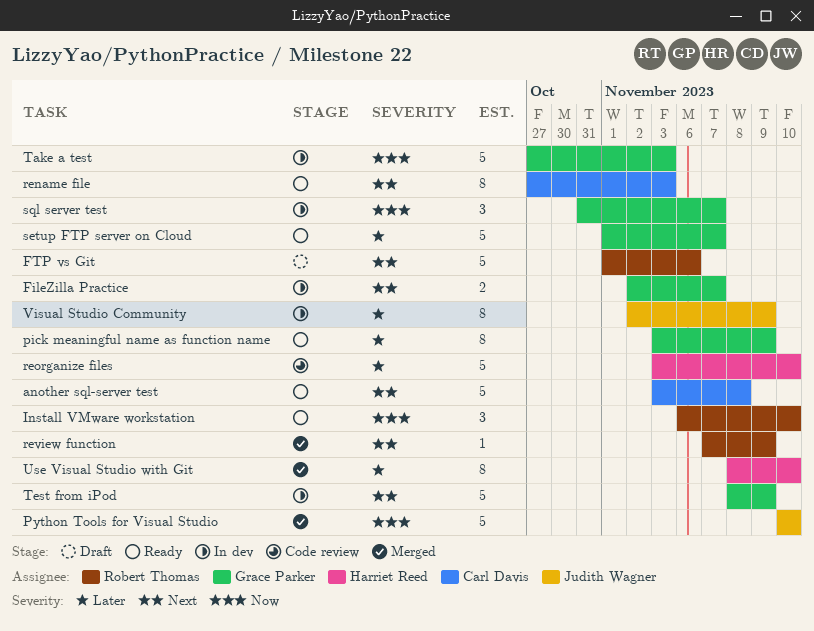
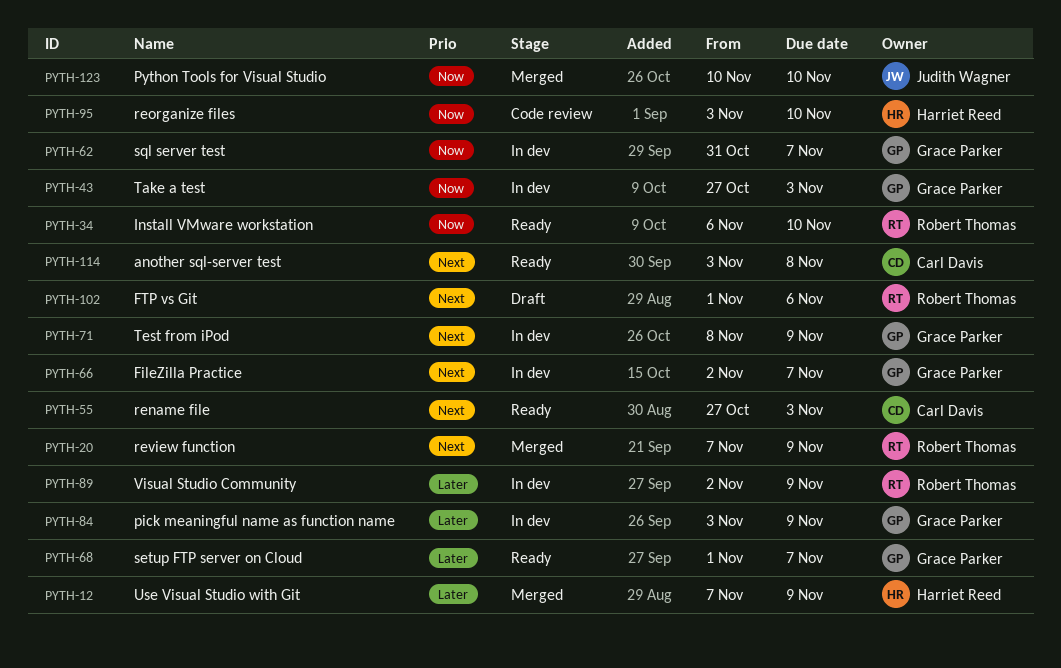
pick meaningful name as function name, status: Ready -> In dev
reorganize files, priority: Later -> Now
Use Visual Studio with Git, start: Nov 8 -> Nov 7
Use Visual Studio with Git, due: Nov 10 -> Nov 9
Visual Studio Community, owner: Judith Wagner -> Robert Thomas

